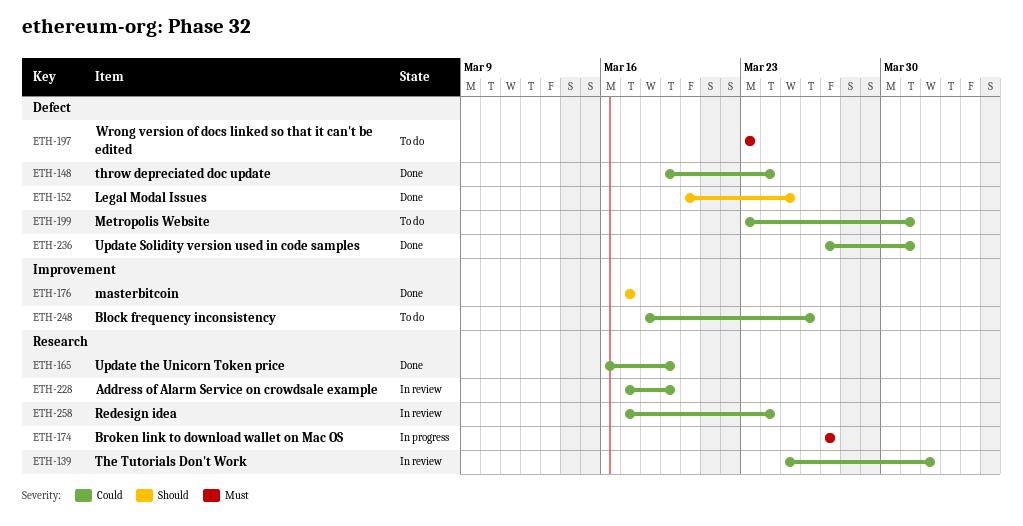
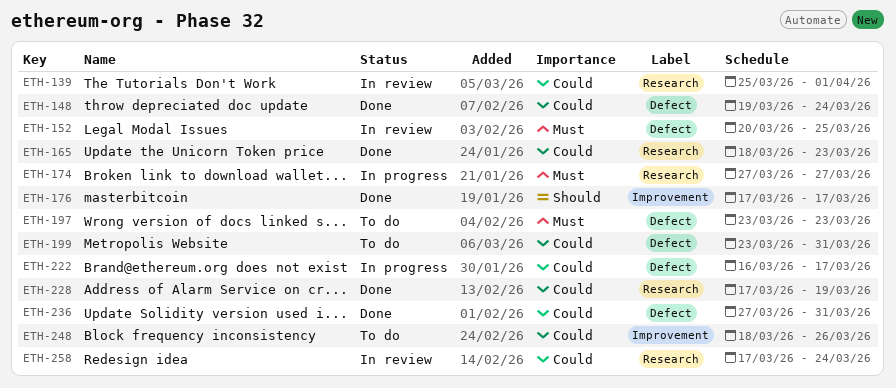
ETH-152, status: Done -> In review
ETH-152, priority: Should -> Must
ETH-165, start: Mar 16 -> Mar 18
ETH-165, due: Mar 19 -> Mar 23
ETH-222: none -> present
ETH-228, status: In review -> Done

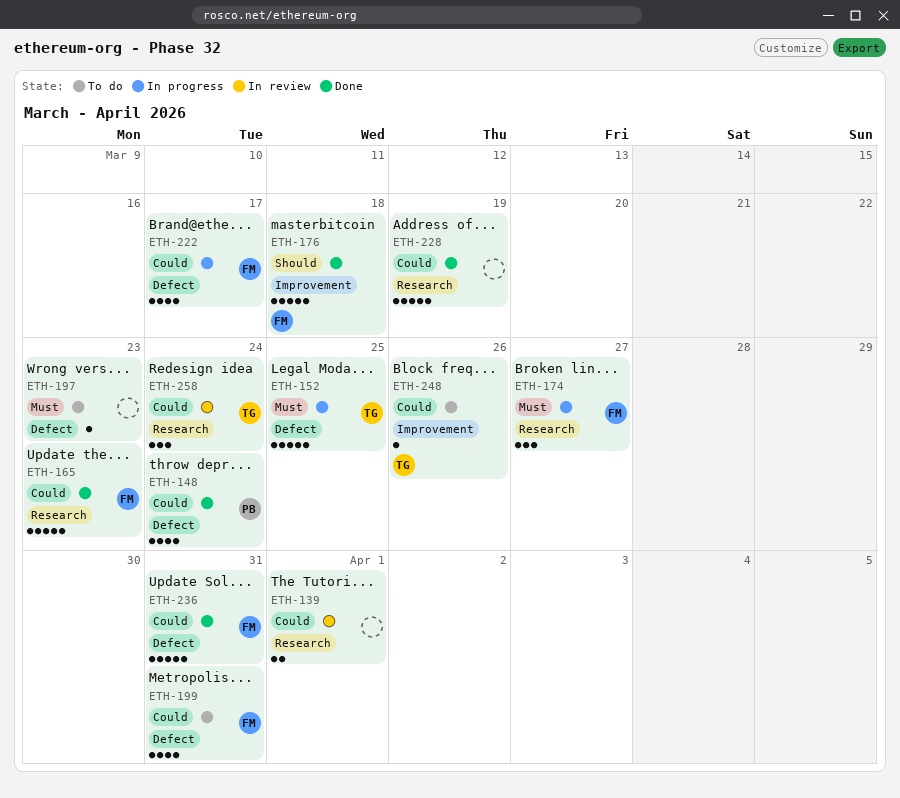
ETH-152, status: In review -> In progress
ETH-176, due: Mar 17 -> Mar 18

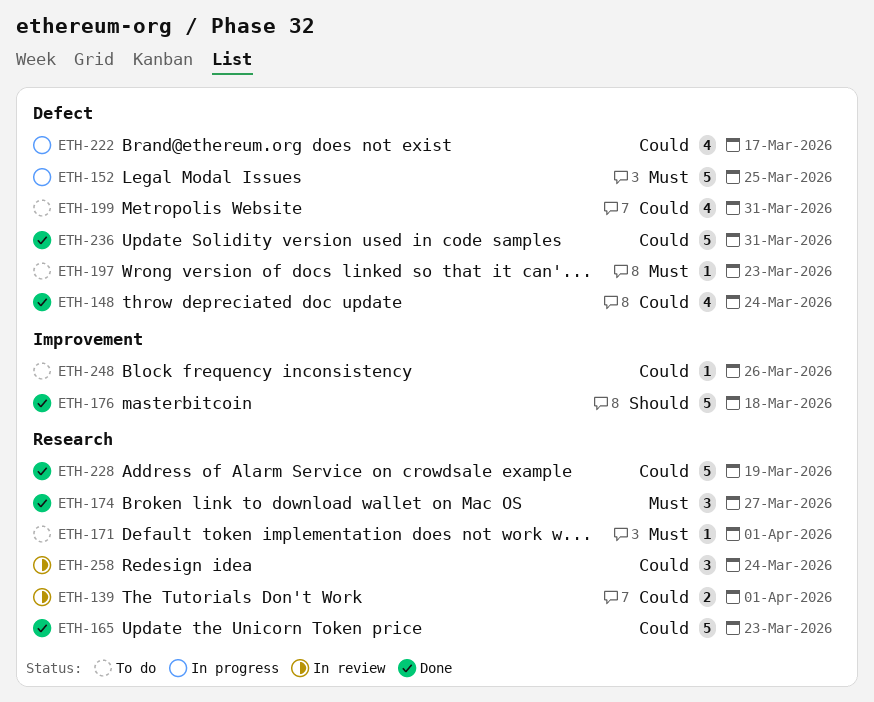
ETH-171: none -> present
ETH-174, status: In progress -> Done

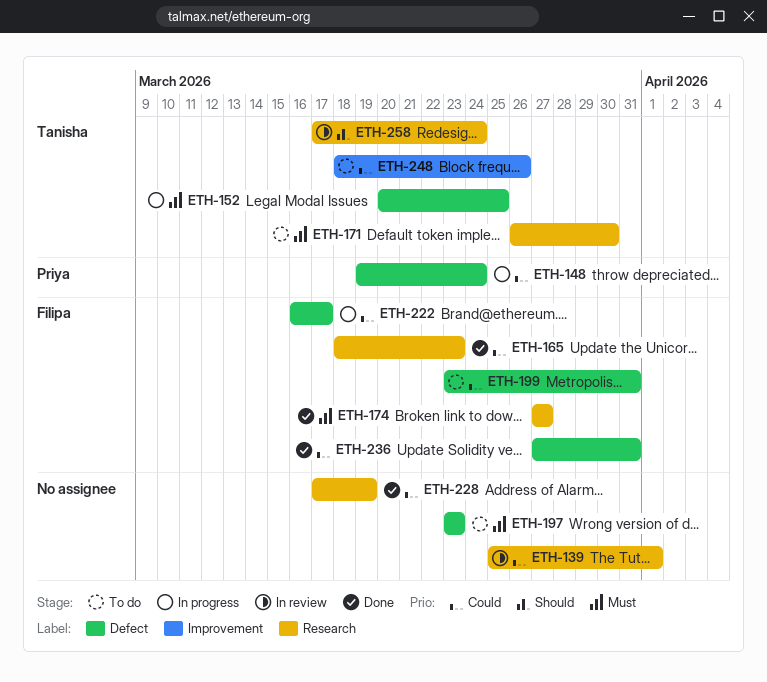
ETH-148, status: Done -> In progress
ETH-171, due: Apr 1 -> Mar 30
ETH-176: present -> none
ETH-258, priority: Could -> Should

